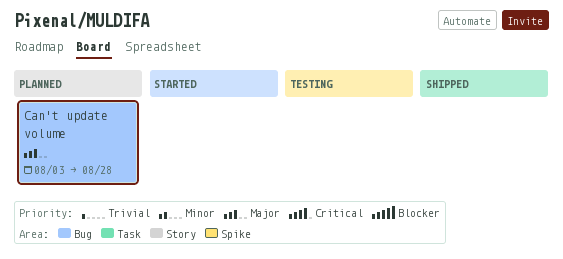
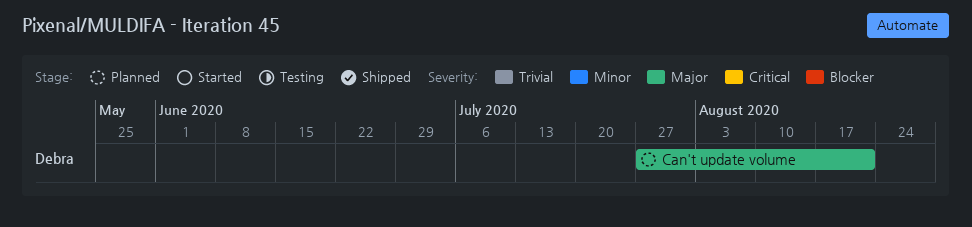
Can't update volume, start: Aug 3 -> Jul 27
Can't update volume, due: Aug 28 -> Aug 21

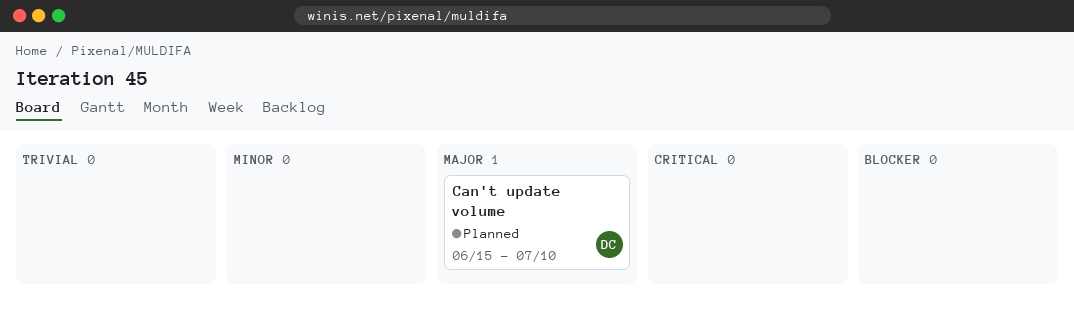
Can't update volume, start: Jul 27 -> Jun 15
Can't update volume, due: Aug 21 -> Jul 10

